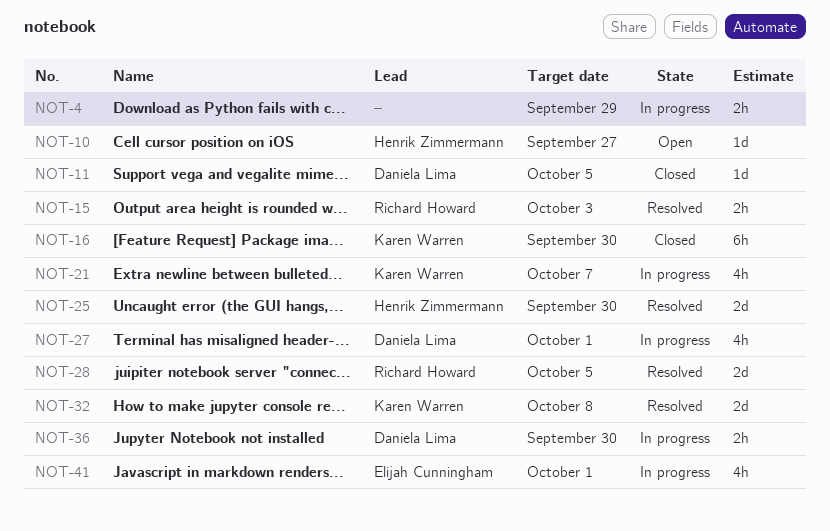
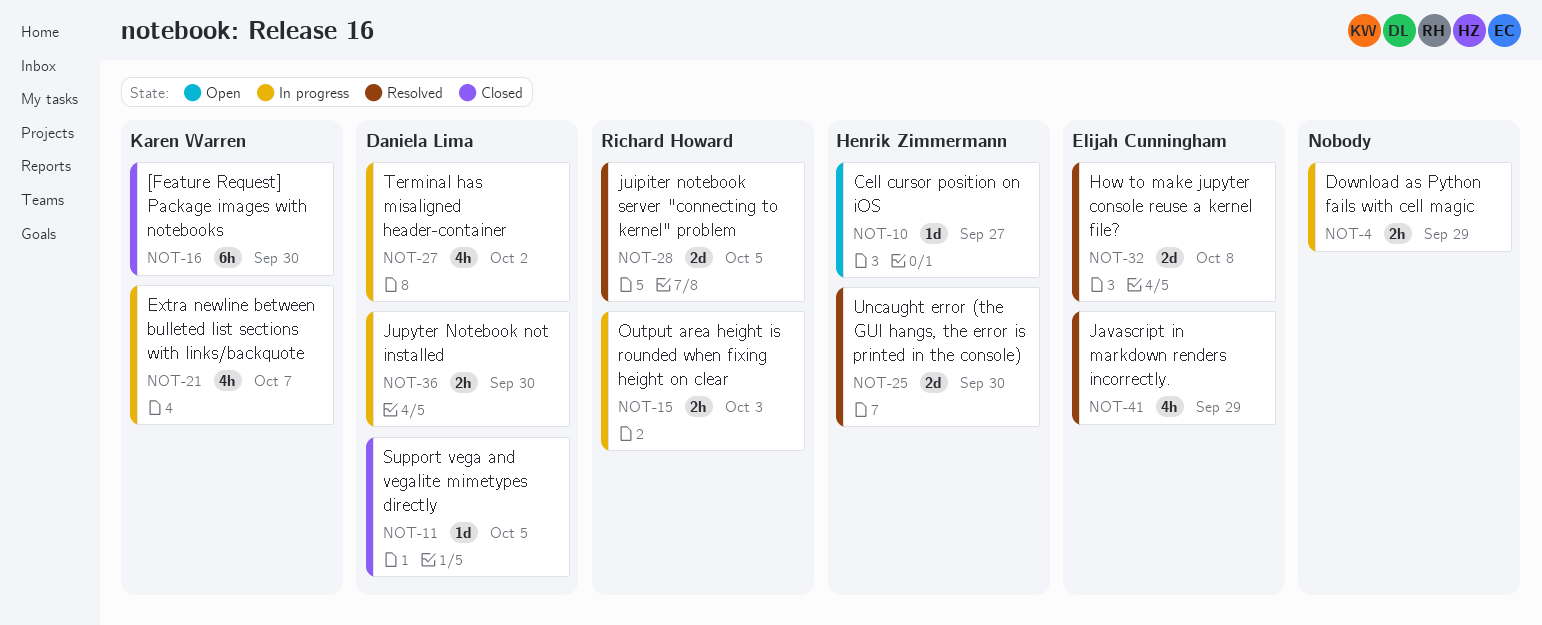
NOT-15, status: Resolved -> In progress
NOT-27, due: Oct 1 -> Oct 2
NOT-32, owner: Karen Warren -> Elijah Cunningham
NOT-41, status: In progress -> Resolved
NOT-41, due: Oct 1 -> Sep 29

